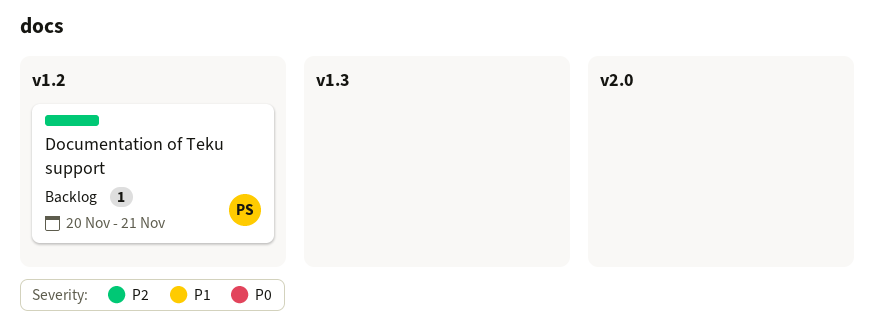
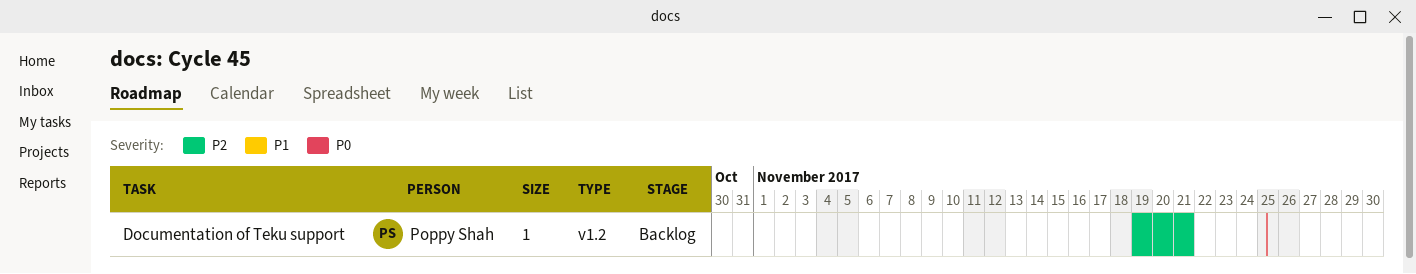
Documentation of Teku support, start: Nov 20 -> Nov 19

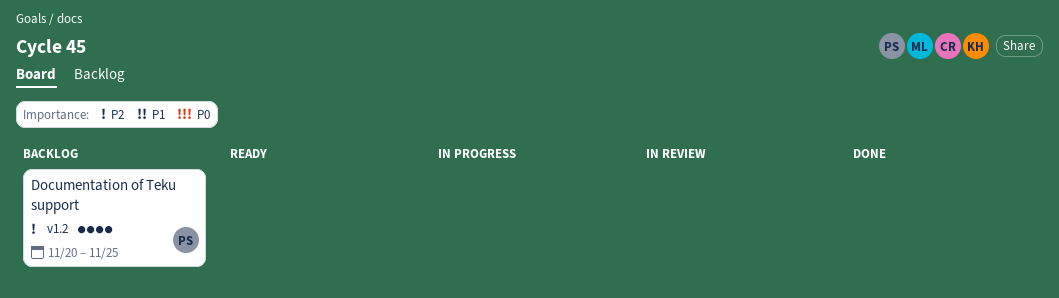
Documentation of Teku support, estimate: 1 -> 4
Documentation of Teku support, start: Nov 19 -> Nov 20
Documentation of Teku support, due: Nov 21 -> Nov 25

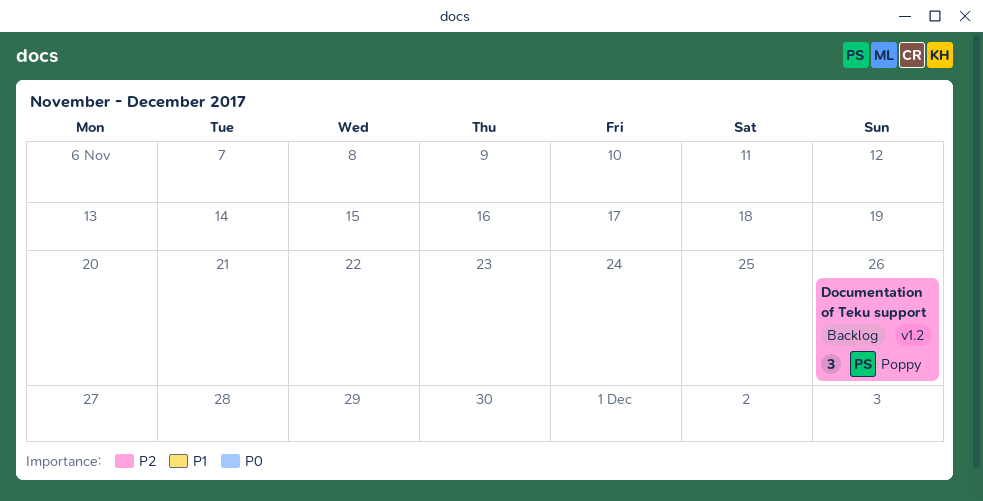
Documentation of Teku support, estimate: 4 -> 3
Documentation of Teku support, due: Nov 25 -> Nov 26

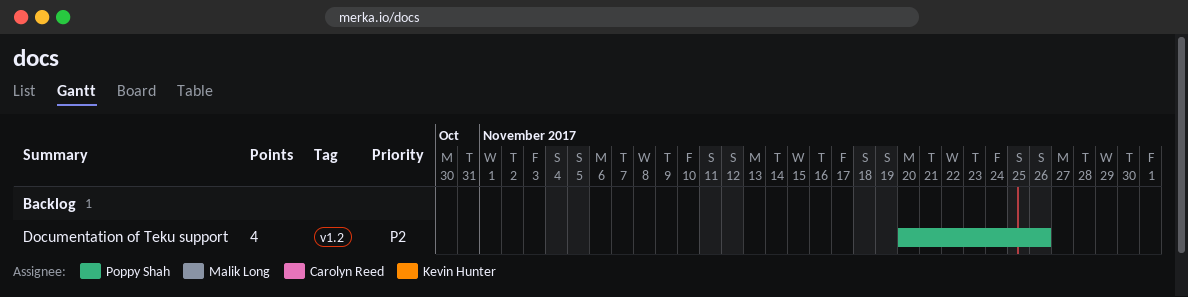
Documentation of Teku support, estimate: 3 -> 4

